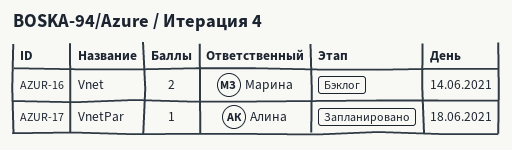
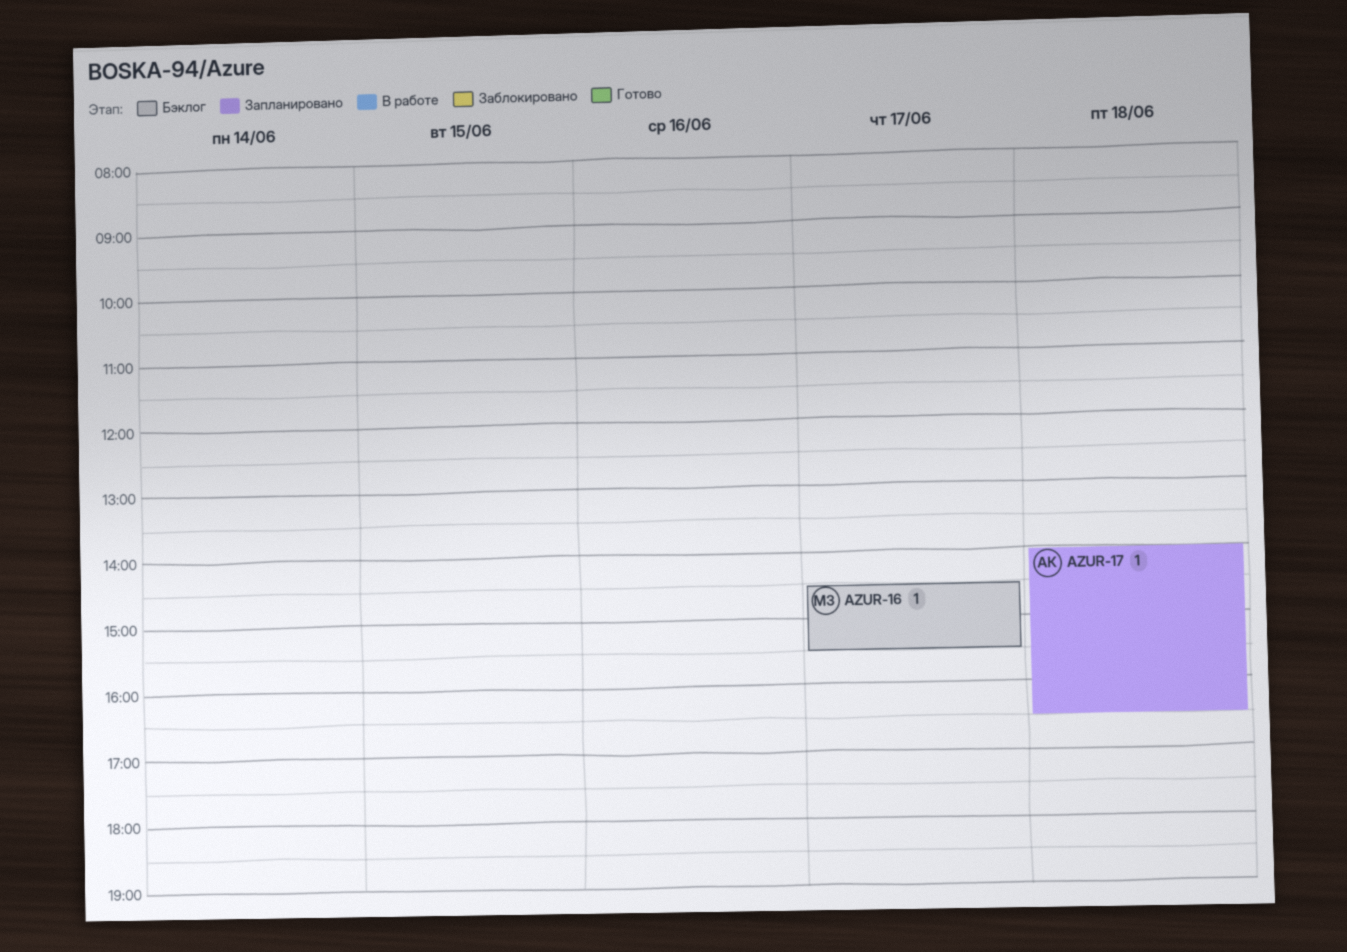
AZUR-16, estimate: 2 -> 1
AZUR-16, day: Jun 14 -> Jun 17

